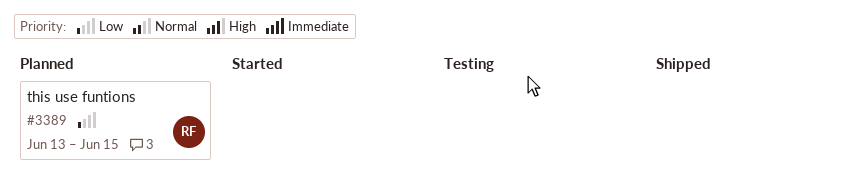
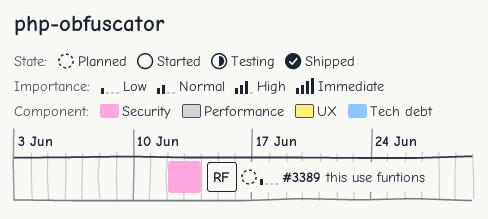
#3389, start: Jun 13 -> Jun 12
#3389, due: Jun 15 -> Jun 13

